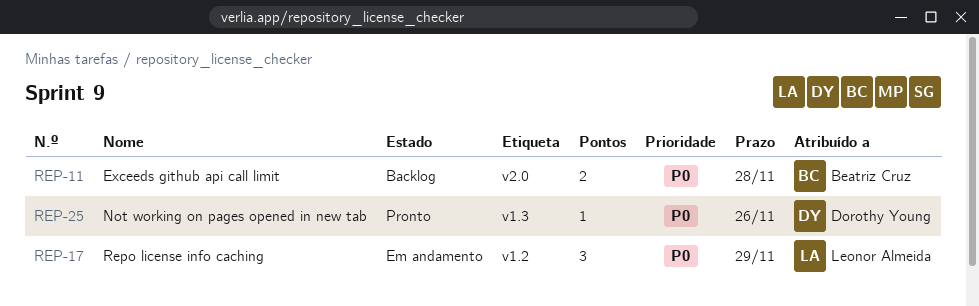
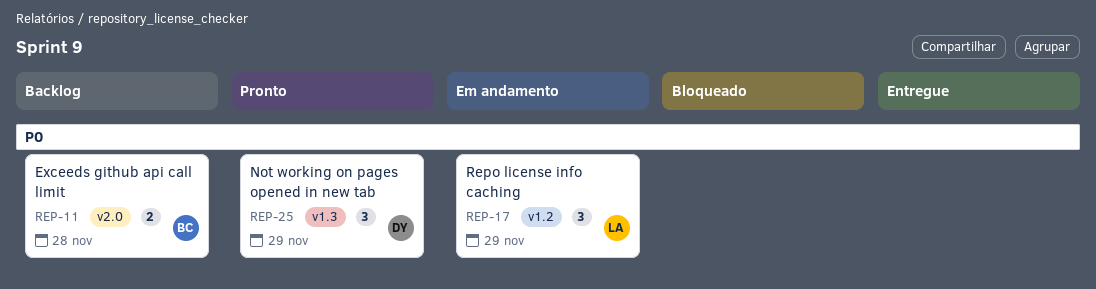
REP-25, estimate: 1 -> 3
REP-25, due: Nov 26 -> Nov 29

